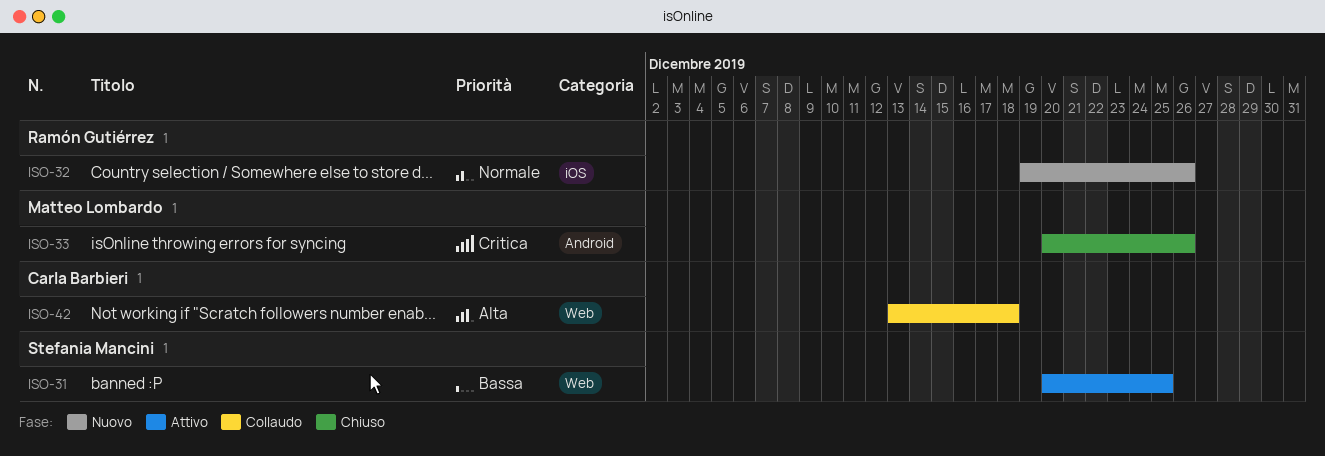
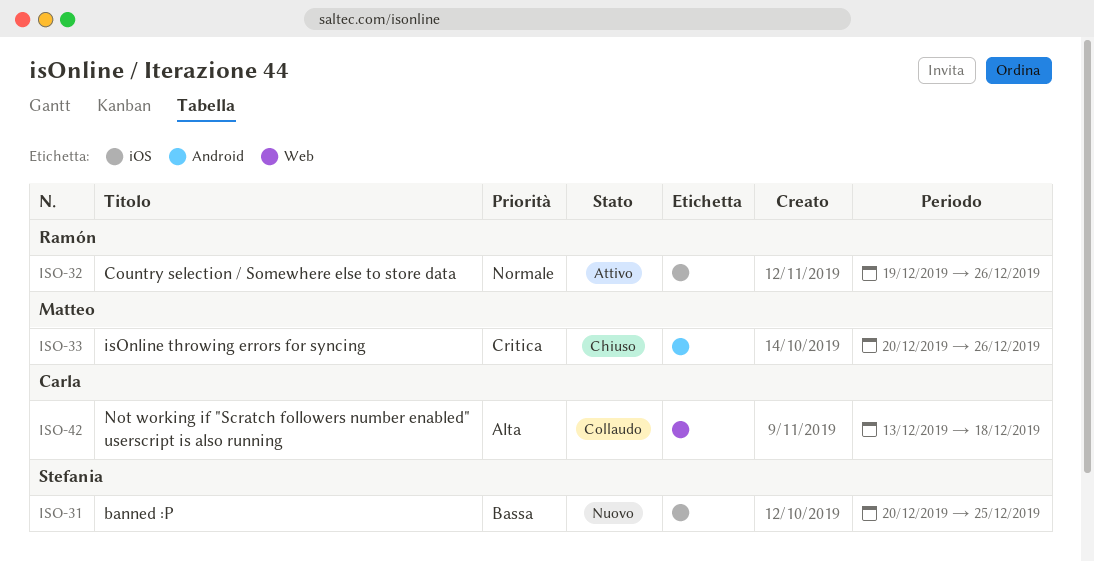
ISO-31, status: Attivo -> Nuovo
ISO-31, label: Web -> iOS
ISO-32, status: Nuovo -> Attivo

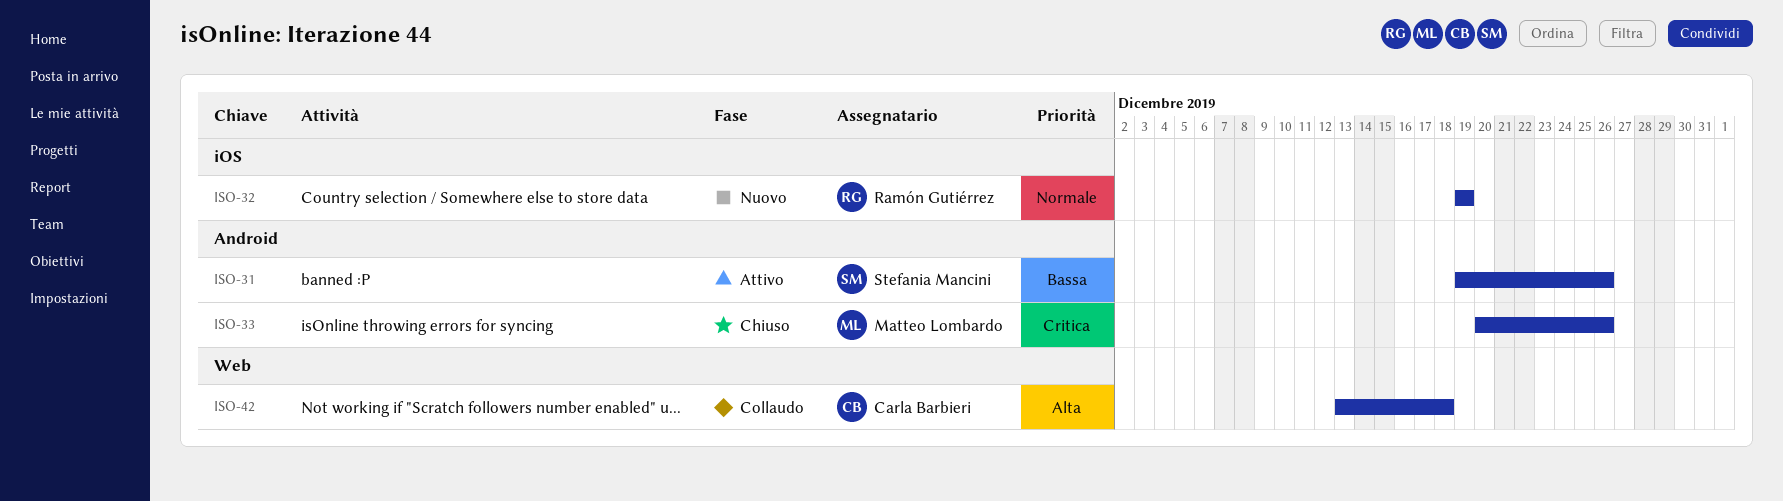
ISO-31, status: Nuovo -> Attivo
ISO-31, label: iOS -> Android
ISO-31, start: Dec 20 -> Dec 19
ISO-31, due: Dec 25 -> Dec 26
ISO-32, status: Attivo -> Nuovo
ISO-32, due: Dec 26 -> Dec 19

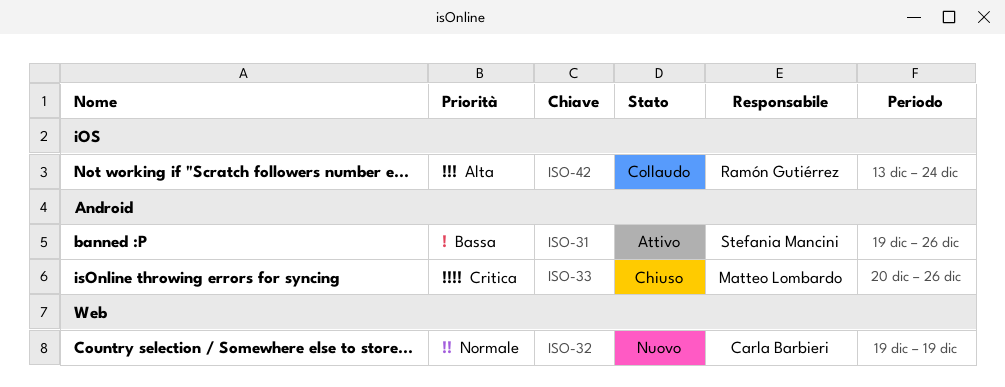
ISO-32, owner: Ramón Gutiérrez -> Carla Barbieri
ISO-32, label: iOS -> Web
ISO-42, owner: Carla Barbieri -> Ramón Gutiérrez
ISO-42, label: Web -> iOS
ISO-42, due: Dec 18 -> Dec 24

